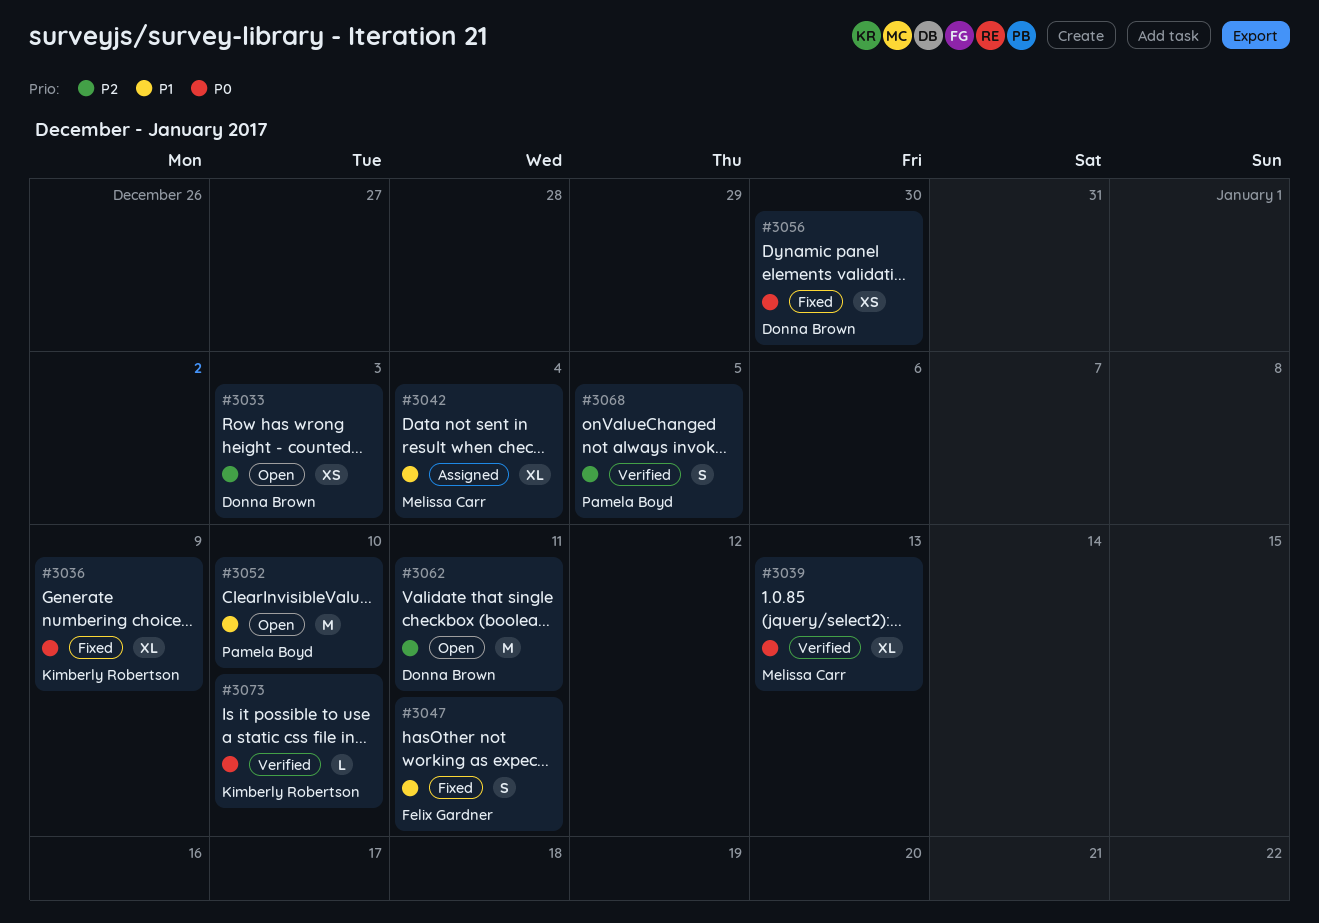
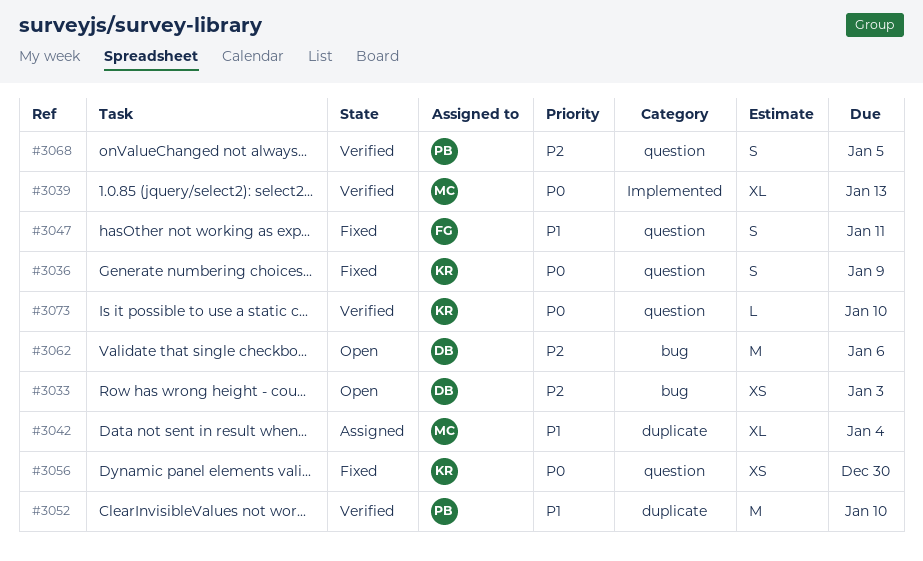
#3036, estimate: XL -> S
#3052, status: Open -> Verified
#3056, owner: Donna Brown -> Kimberly Robertson
#3062, due: Jan 11 -> Jan 6

